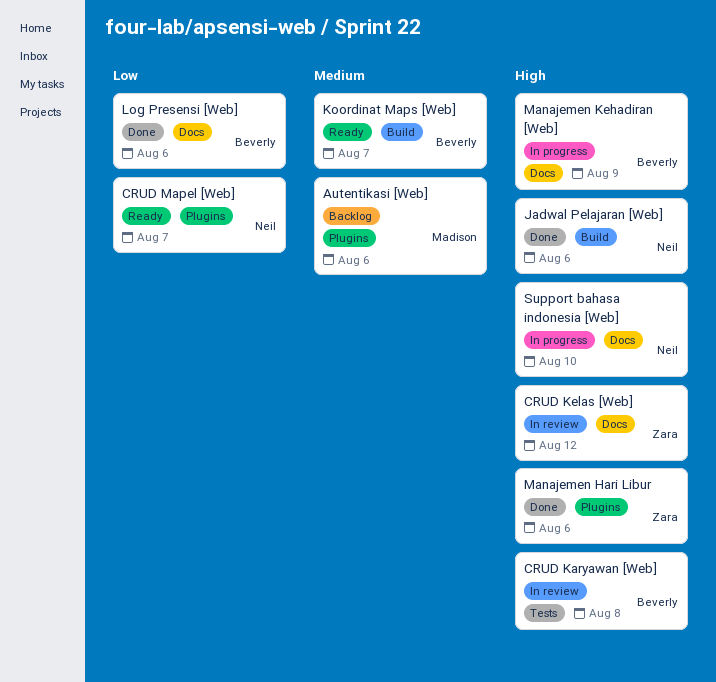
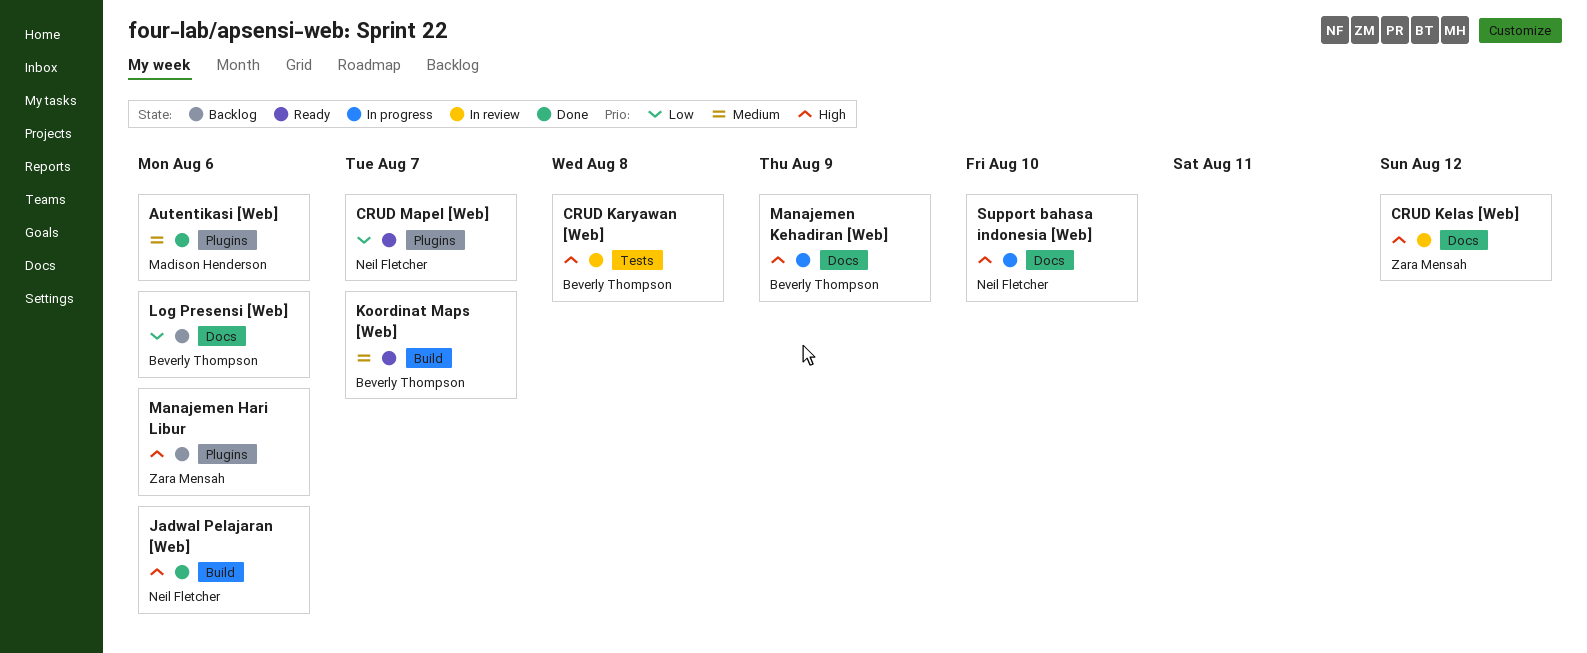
Autentikasi [Web], status: Backlog -> Done
Log Presensi [Web], status: Done -> Backlog
Manajemen Hari Libur, status: Done -> Backlog

